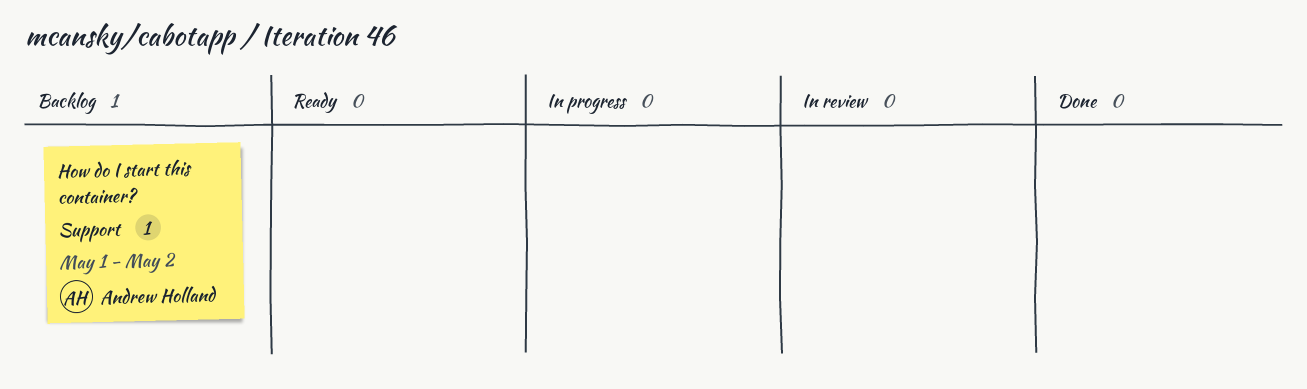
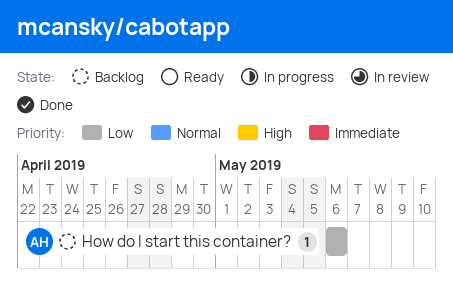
How do I start this container?, start: May 1 -> May 6
How do I start this container?, due: May 2 -> May 6

